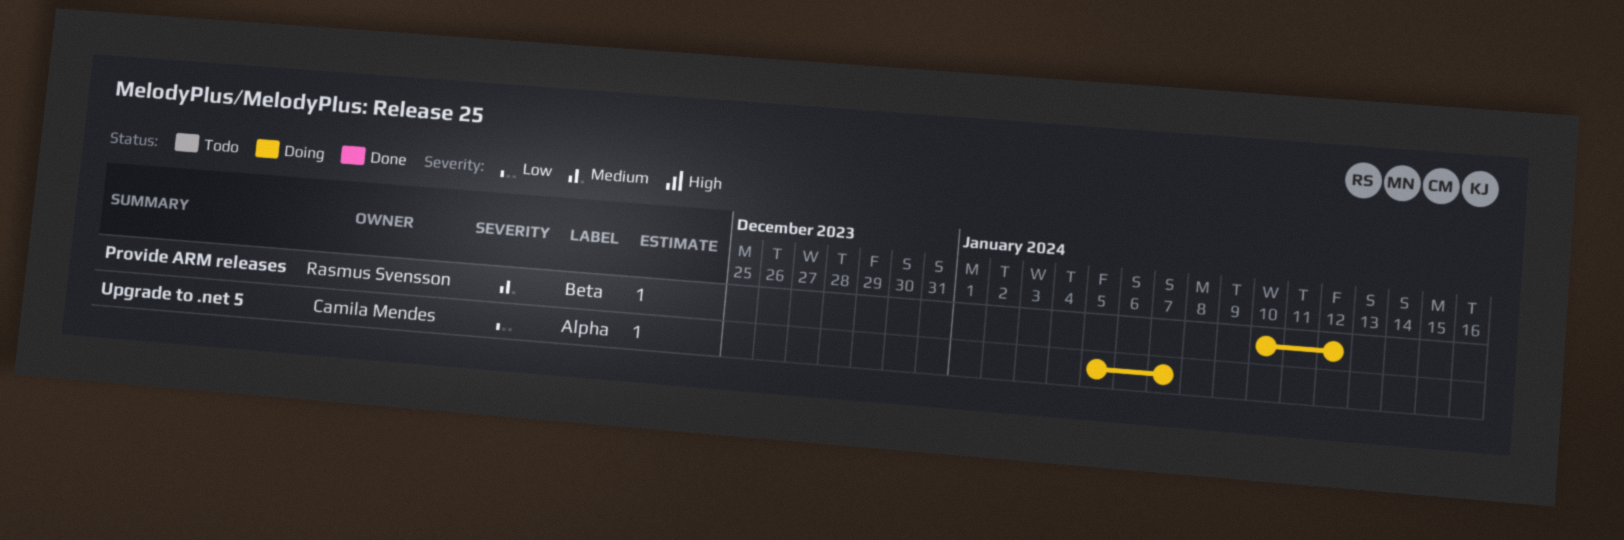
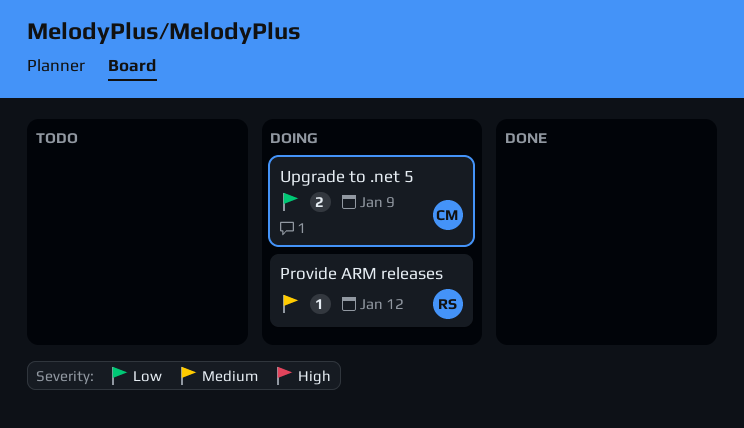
Upgrade to .net 5, estimate: 1 -> 2
Upgrade to .net 5, due: Jan 7 -> Jan 9

